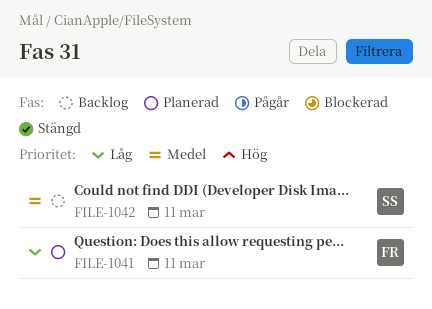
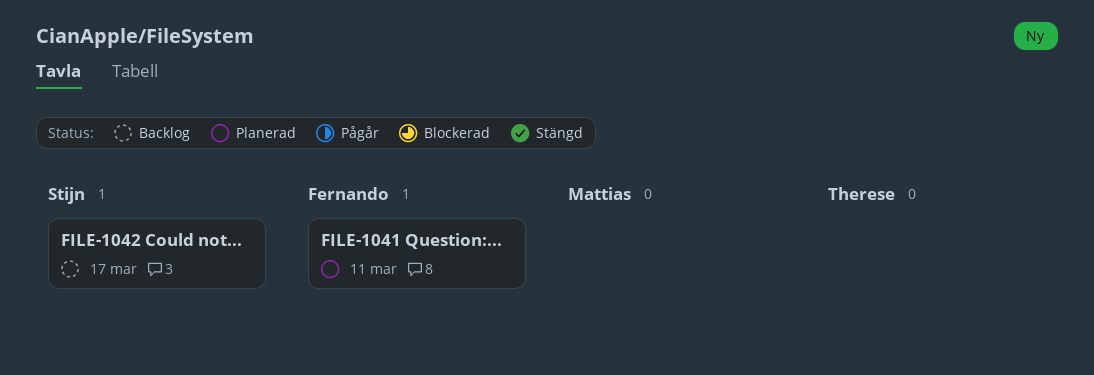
FILE-1042, due: Mar 11 -> Mar 17

